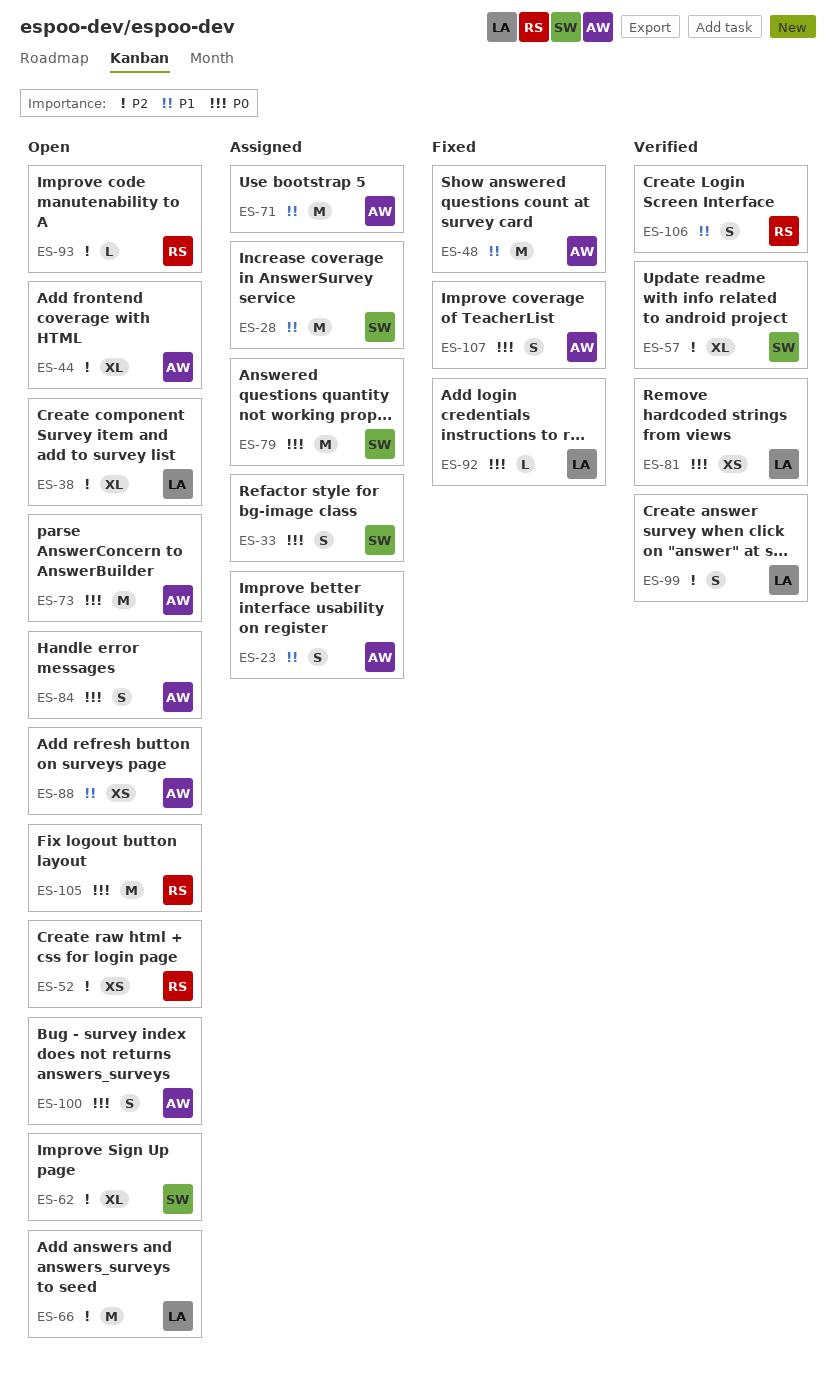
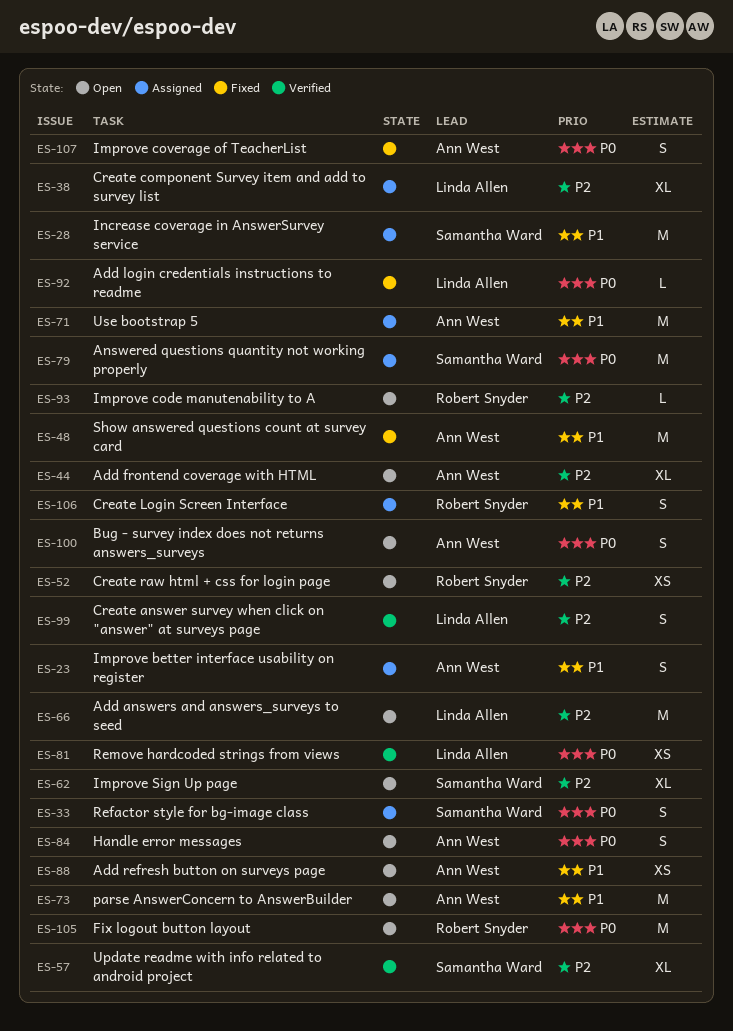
ES-38, status: Open -> Assigned
ES-73, priority: P0 -> P1
ES-106, status: Verified -> Assigned

